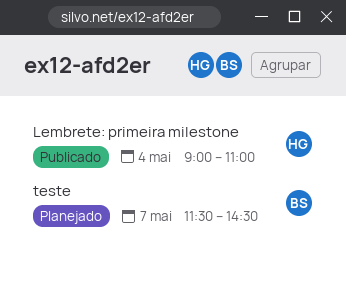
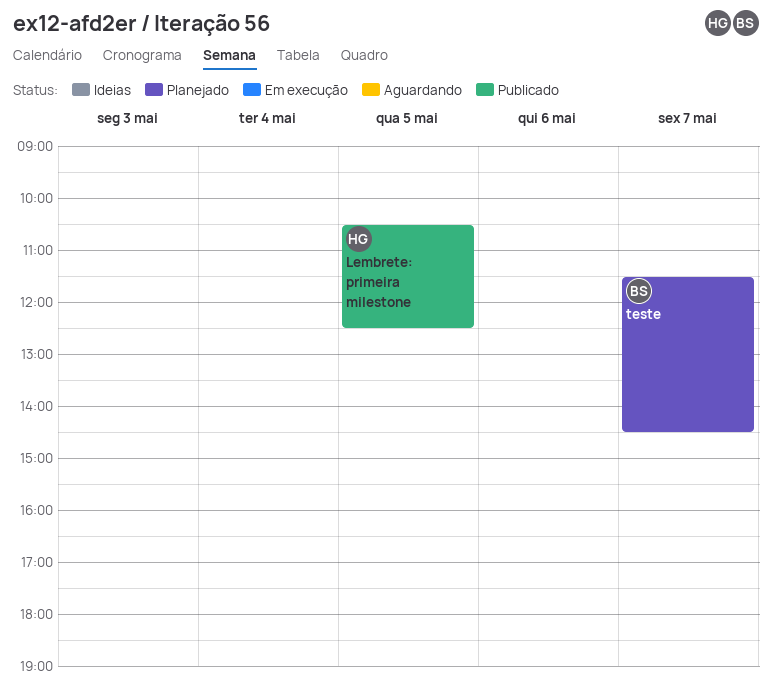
Lembrete: primeira milestone, day: May 4 -> May 5
Lembrete: primeira milestone, begins: 09:00 -> 10:30
Lembrete: primeira milestone, ends: 11:00 -> 12:30

